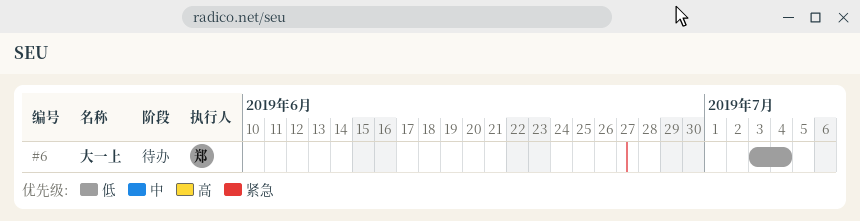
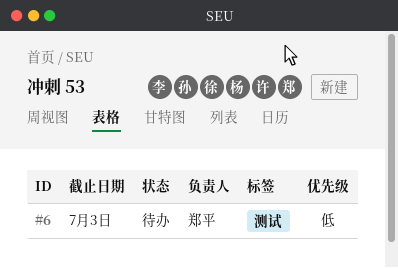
#6, due: Jul 4 -> Jul 3

